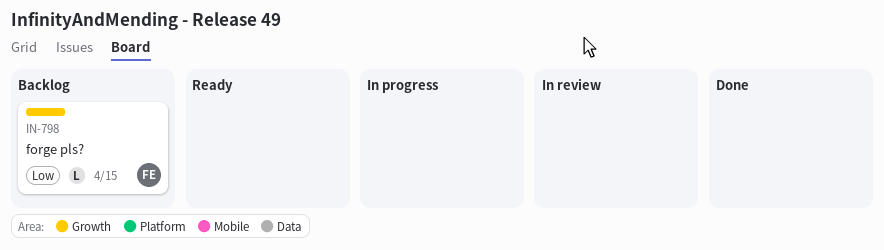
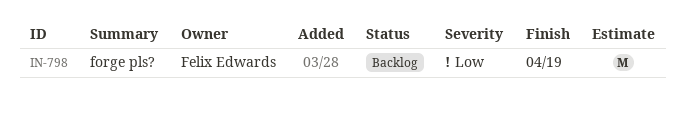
IN-798, estimate: L -> M
IN-798, due: Apr 15 -> Apr 19

